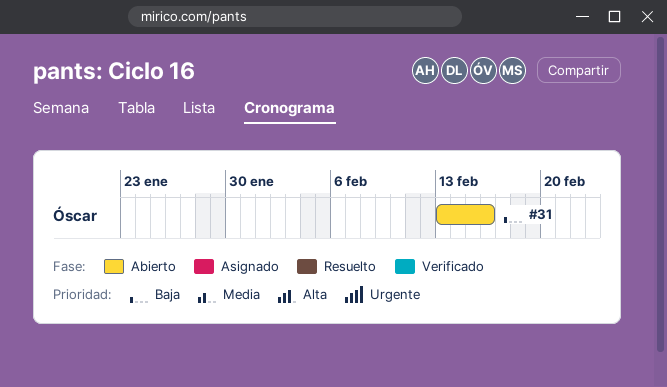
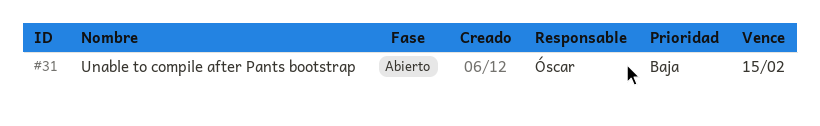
#31, due: Feb 16 -> Feb 15

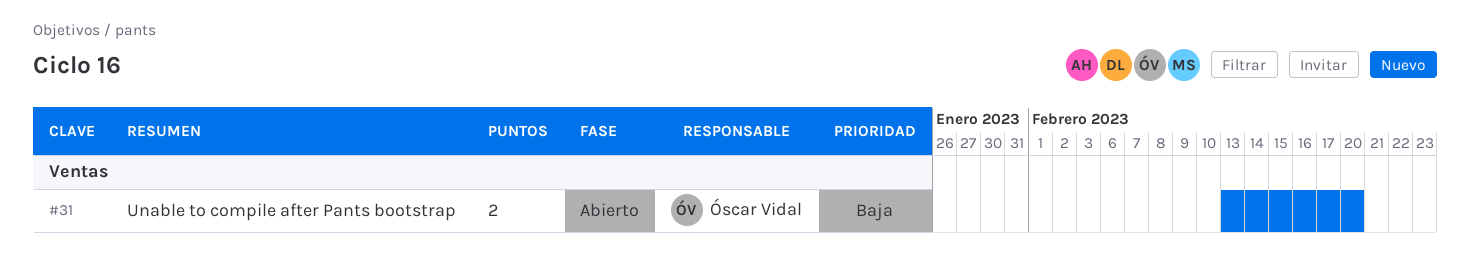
#31, due: Feb 15 -> Feb 20

